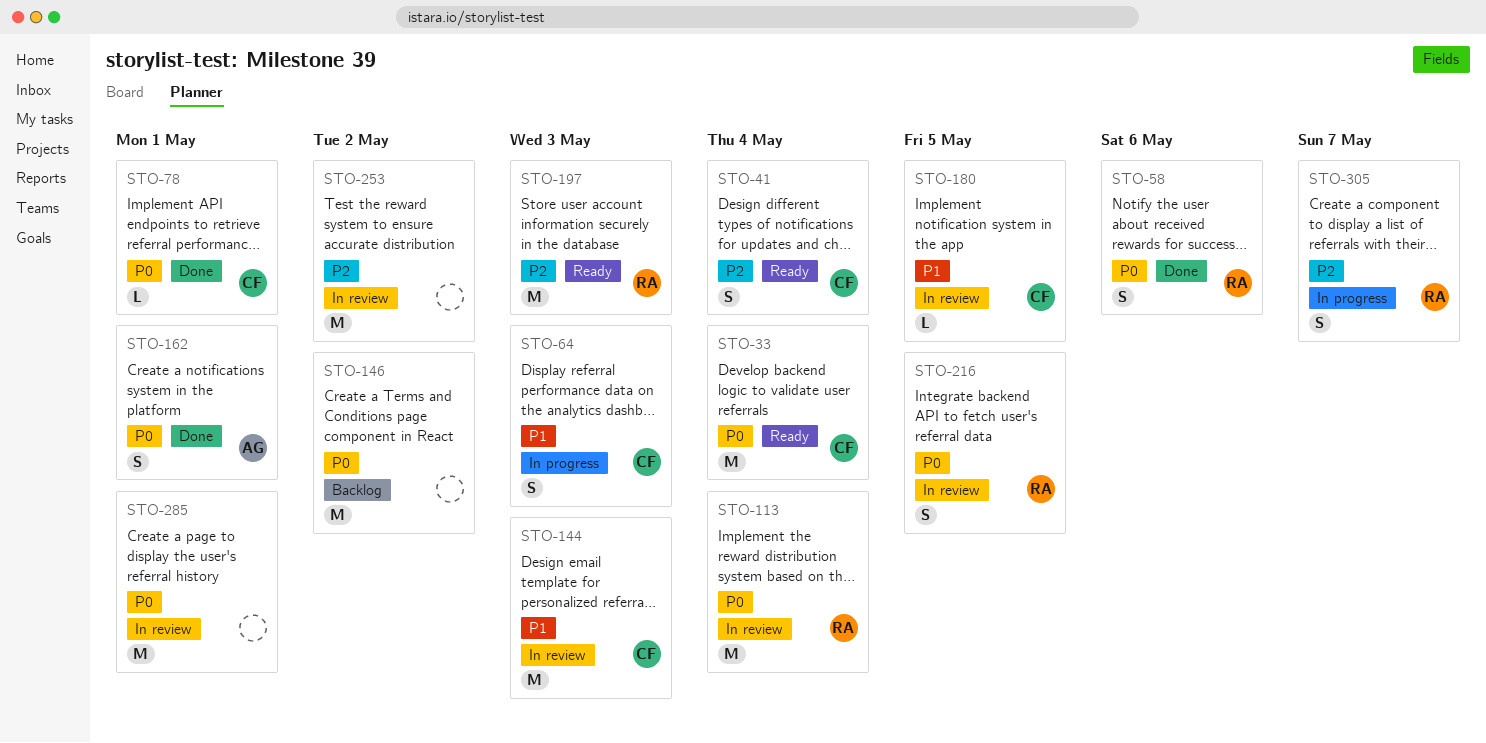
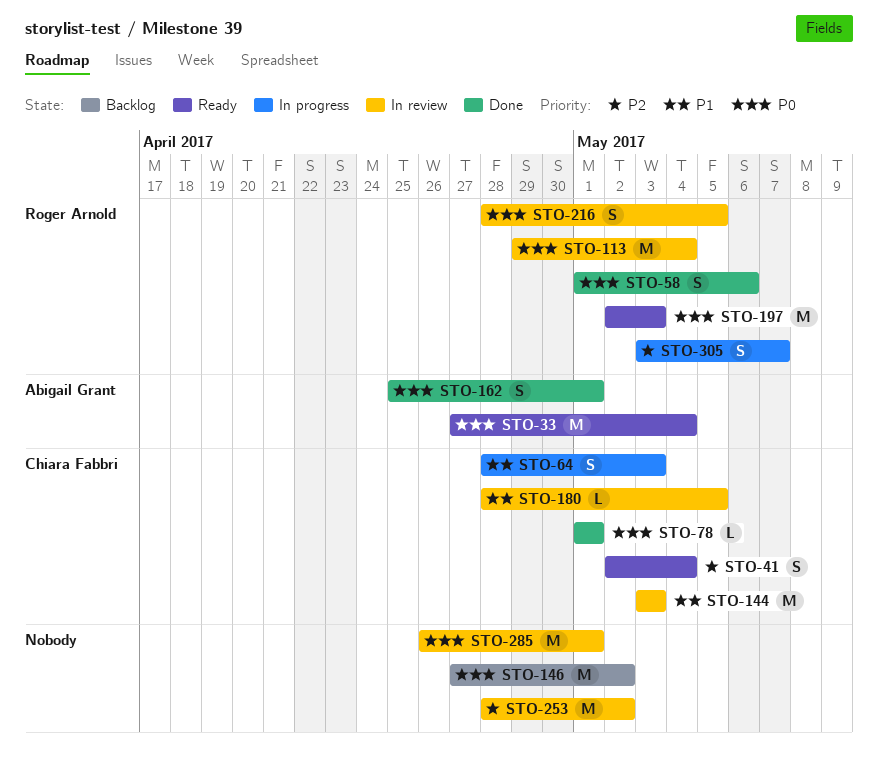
STO-33, owner: Chiara Fabbri -> Abigail Grant
STO-197, priority: P2 -> P0

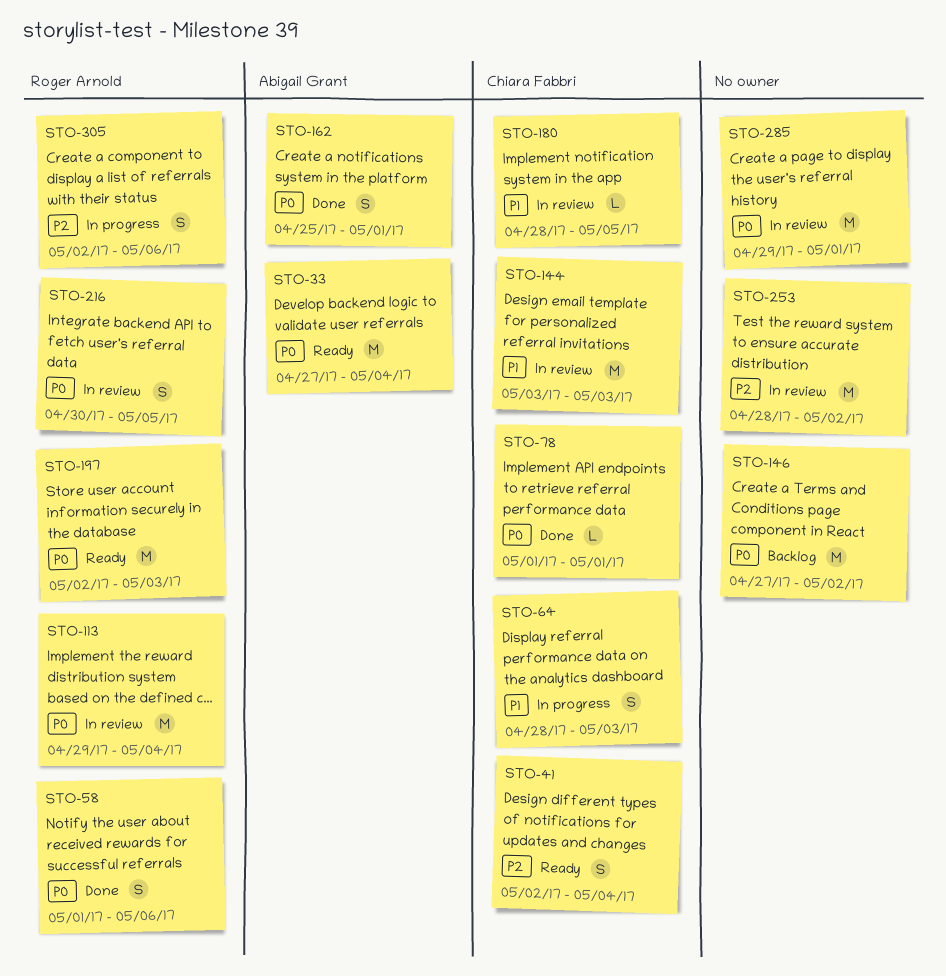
STO-216, start: Apr 28 -> Apr 30
STO-285, start: Apr 26 -> Apr 29
STO-305, start: May 3 -> May 2
STO-305, due: May 7 -> May 6

